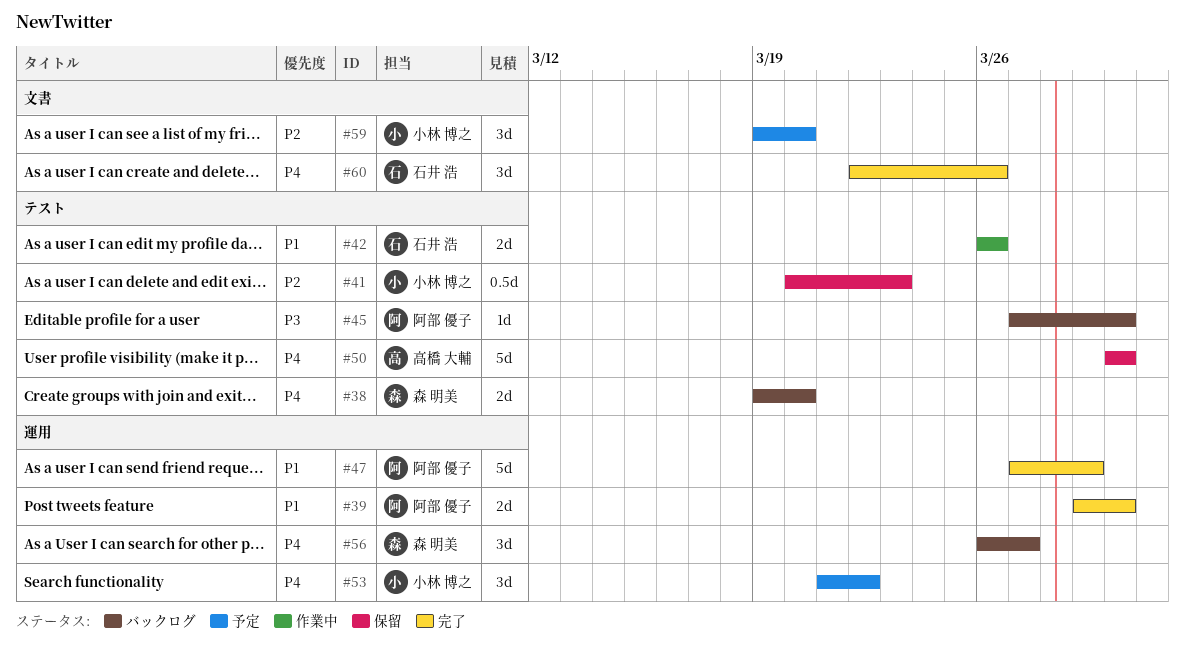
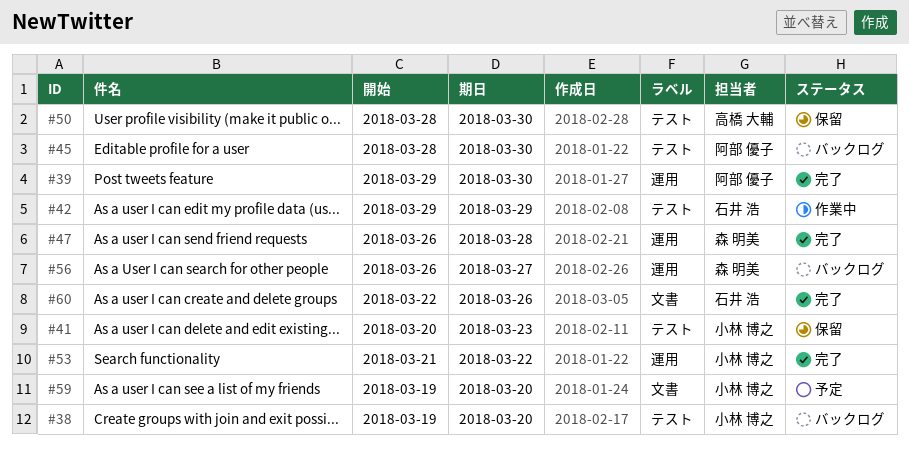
#38, owner: 森 明美 -> 小林 博之
#42, start: Mar 26 -> Mar 29
#42, due: Mar 26 -> Mar 29
#45, start: Mar 27 -> Mar 28
#47, owner: 阿部 優子 -> 森 明美
#47, start: Mar 27 -> Mar 26
#47, due: Mar 29 -> Mar 28
#50, start: Mar 30 -> Mar 28
#53, status: 予定 -> 完了

